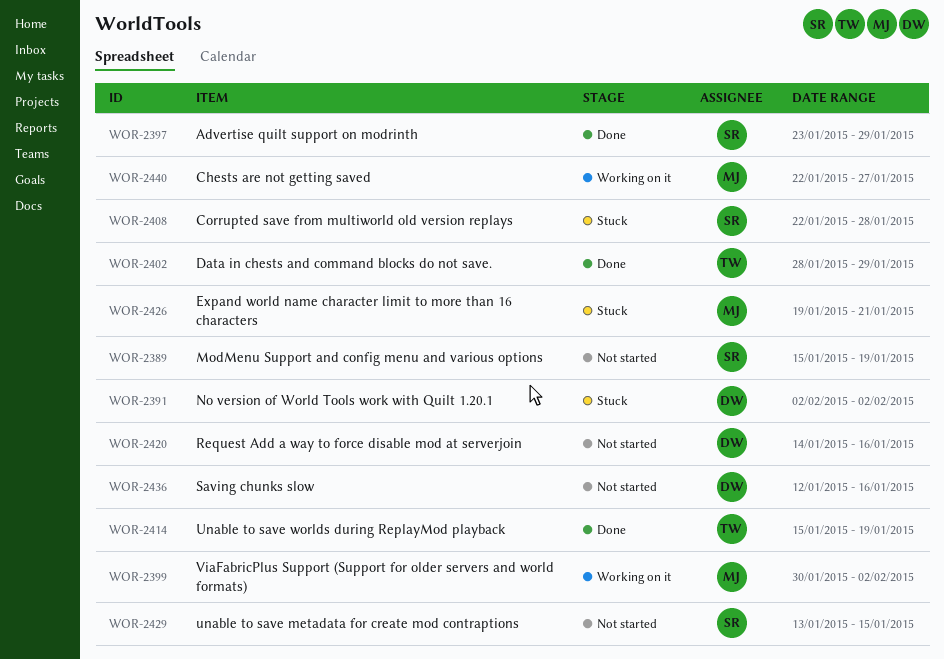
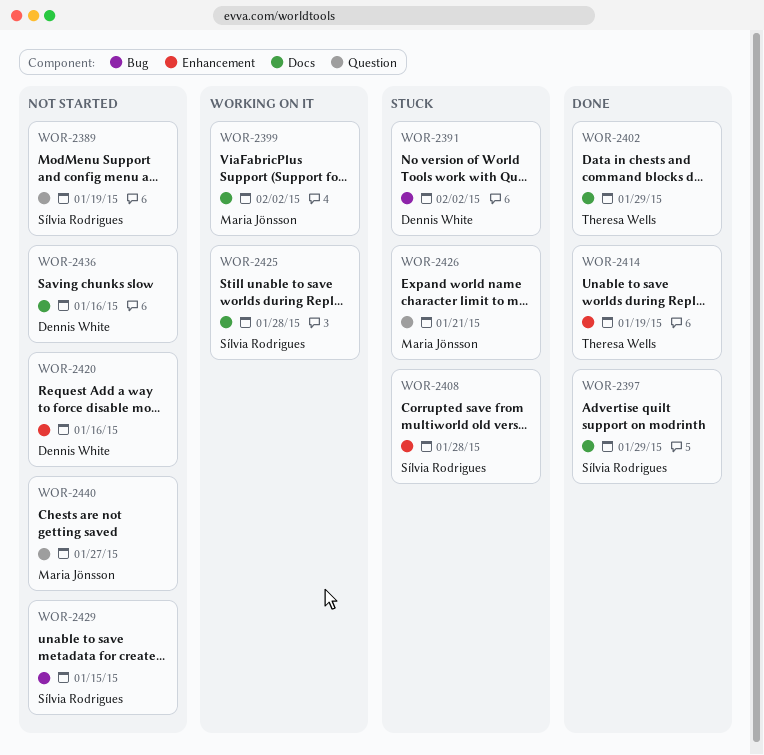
WOR-2425: none -> present
WOR-2440, status: Working on it -> Not started

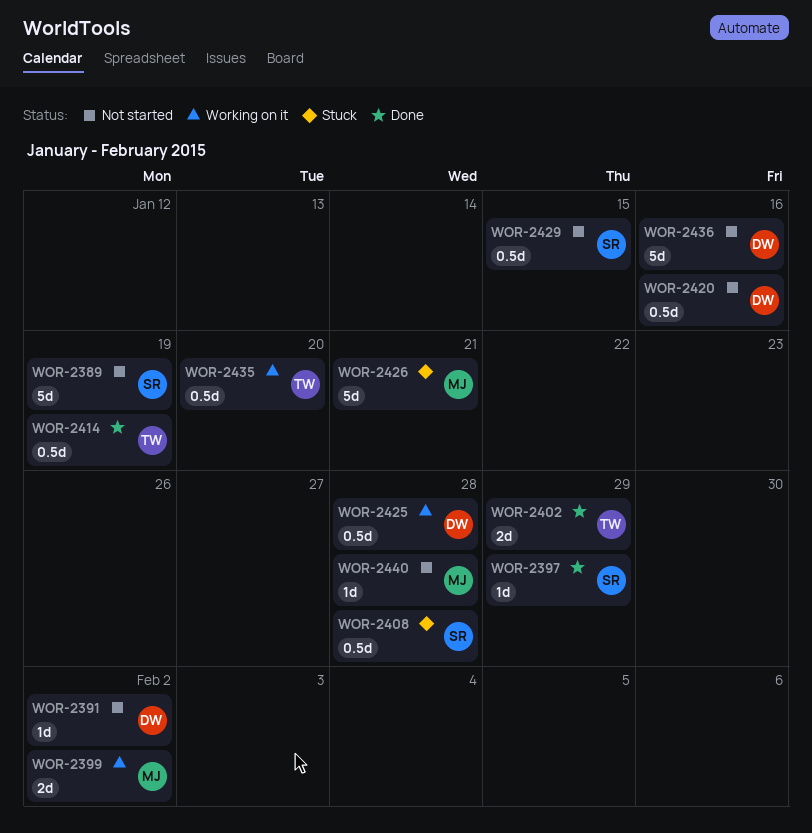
WOR-2391, status: Stuck -> Not started
WOR-2425, owner: Sílvia Rodrigues -> Dennis White
WOR-2435: none -> present
WOR-2440, due: Jan 27 -> Jan 28

